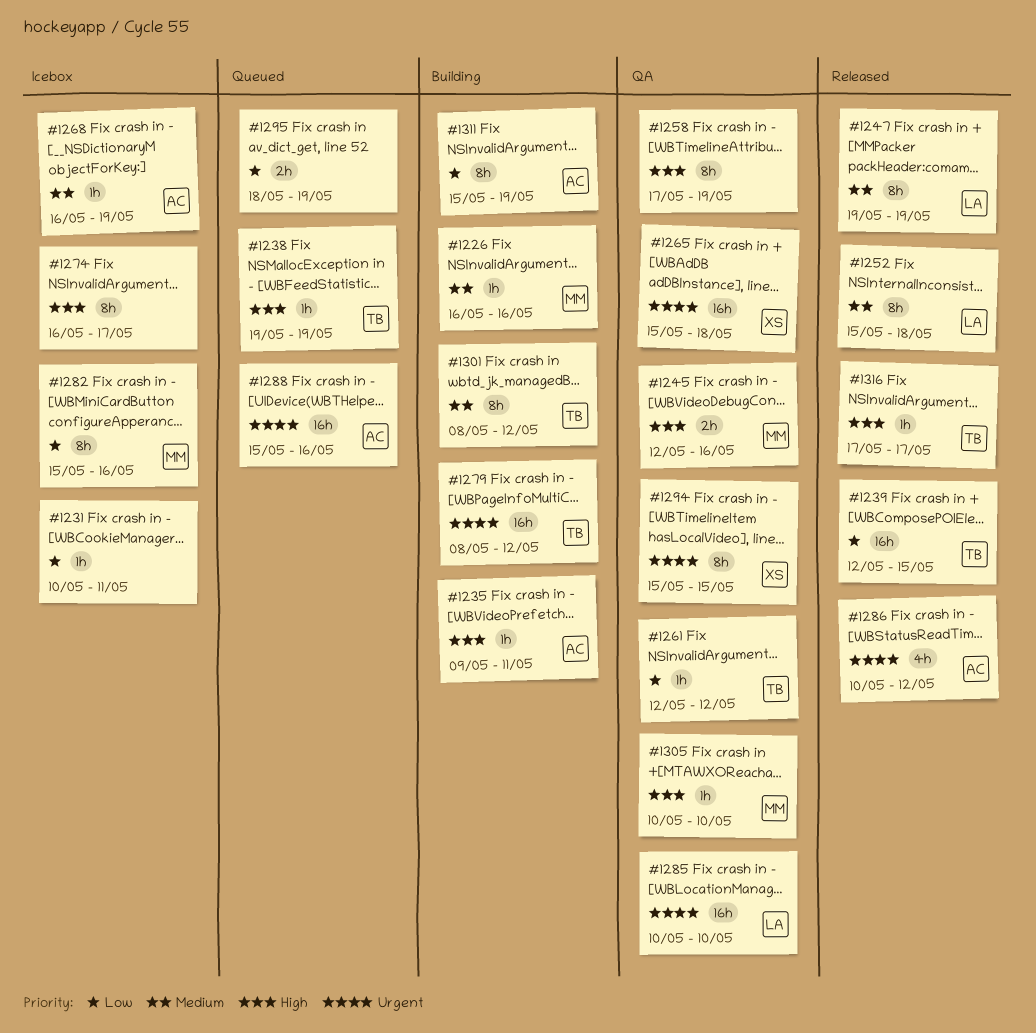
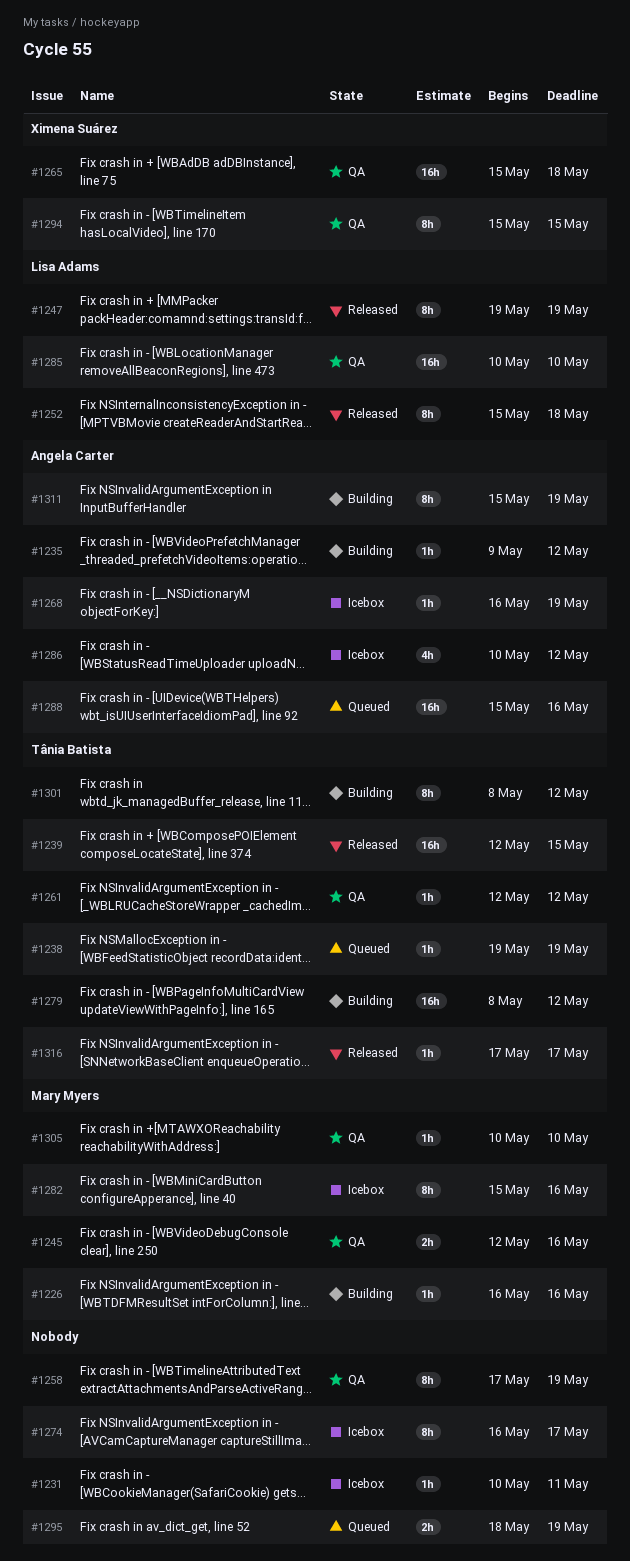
#1235, due: May 11 -> May 12
#1286, status: Released -> Icebox

